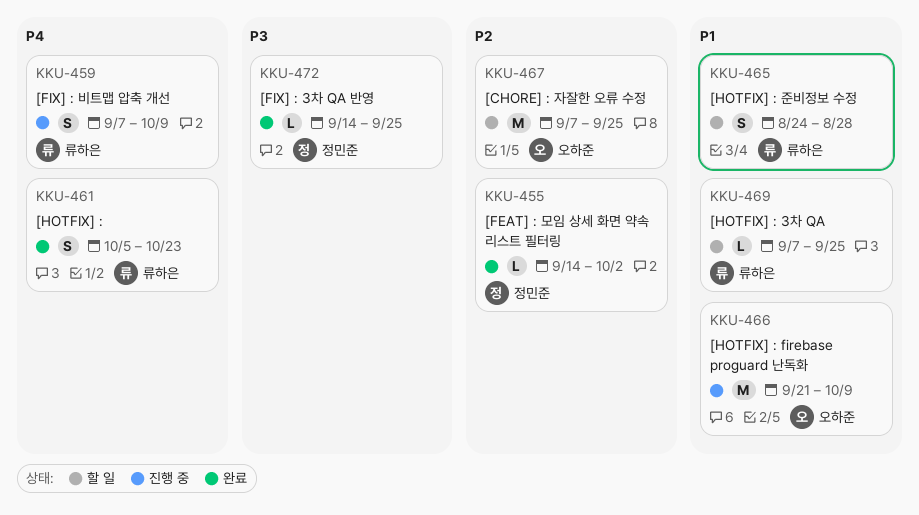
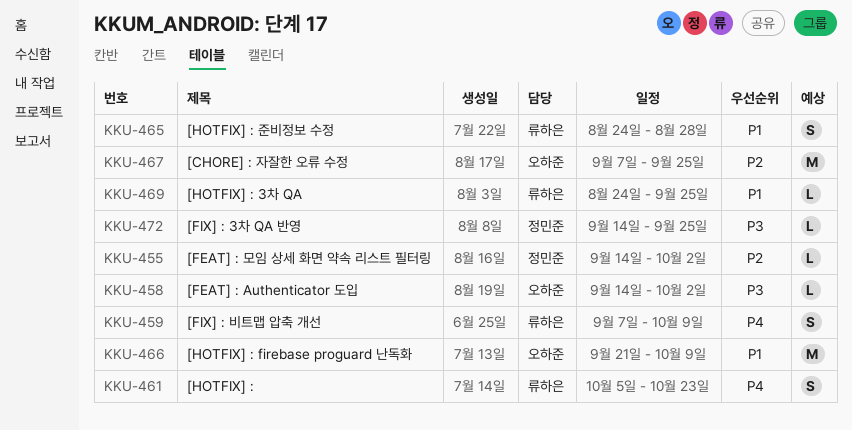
KKU-458: none -> present
KKU-469, start: Sep 7 -> Aug 24

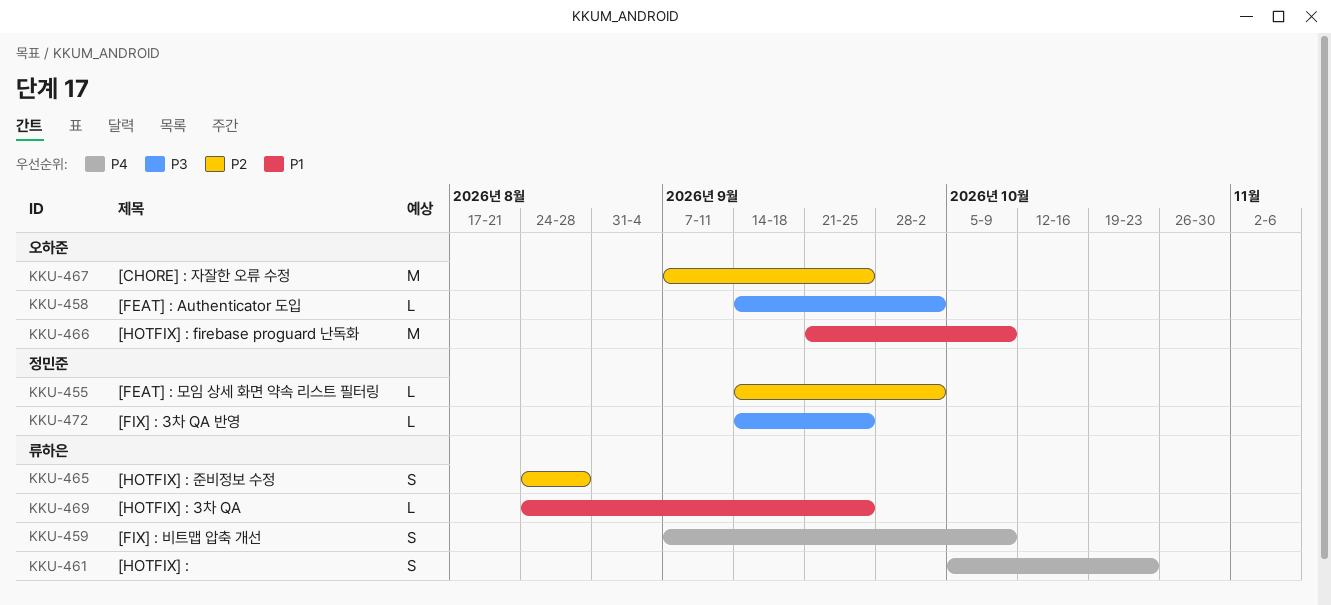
KKU-465, priority: P1 -> P2

